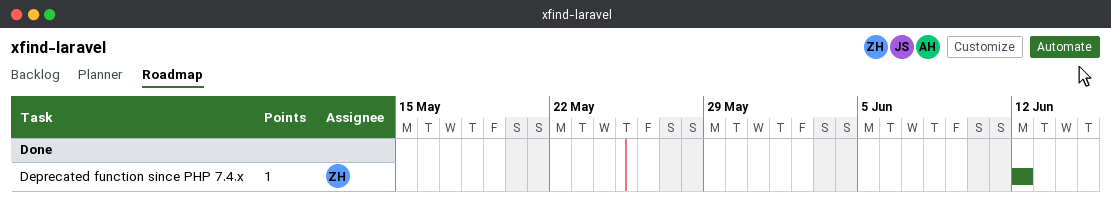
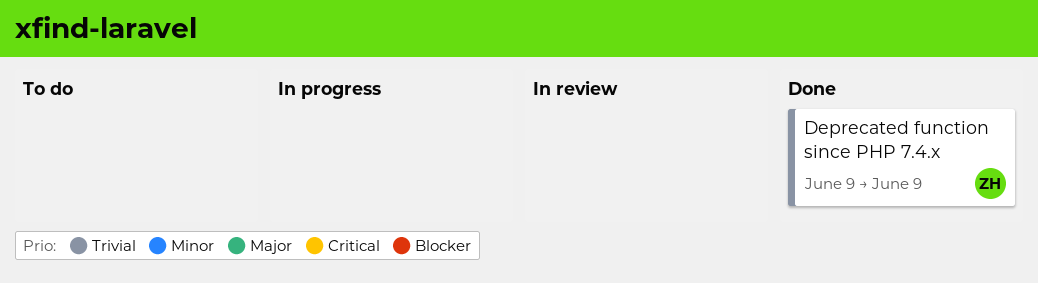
Deprecated function since PHP 7.4.x, start: Jun 12 -> Jun 9
Deprecated function since PHP 7.4.x, due: Jun 12 -> Jun 9

